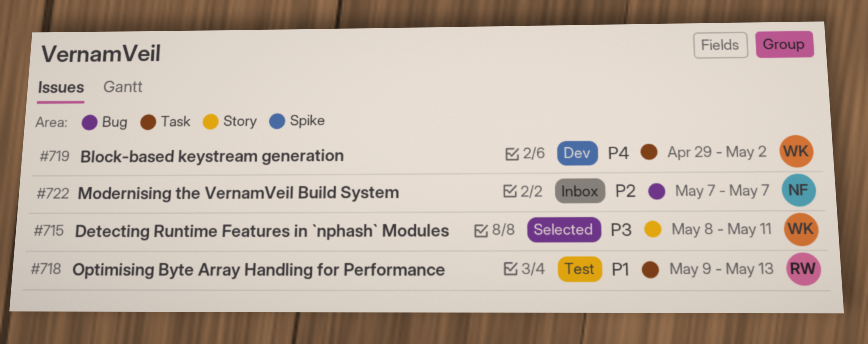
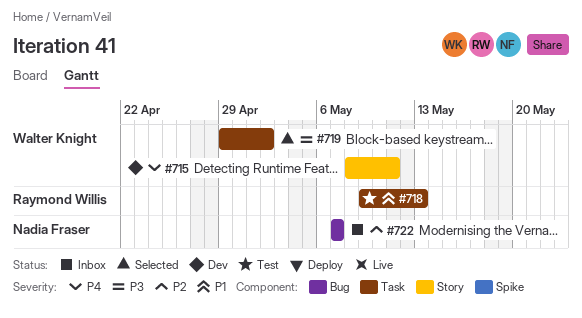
#715, status: Selected -> Dev
#715, priority: P3 -> P4
#719, status: Dev -> Selected
#719, priority: P4 -> P3

